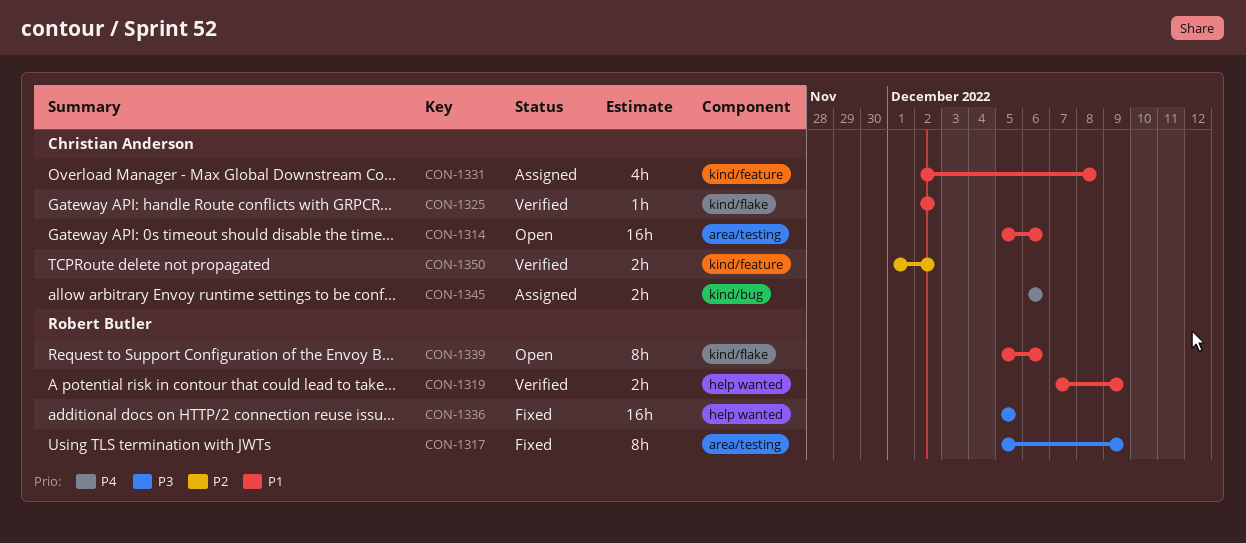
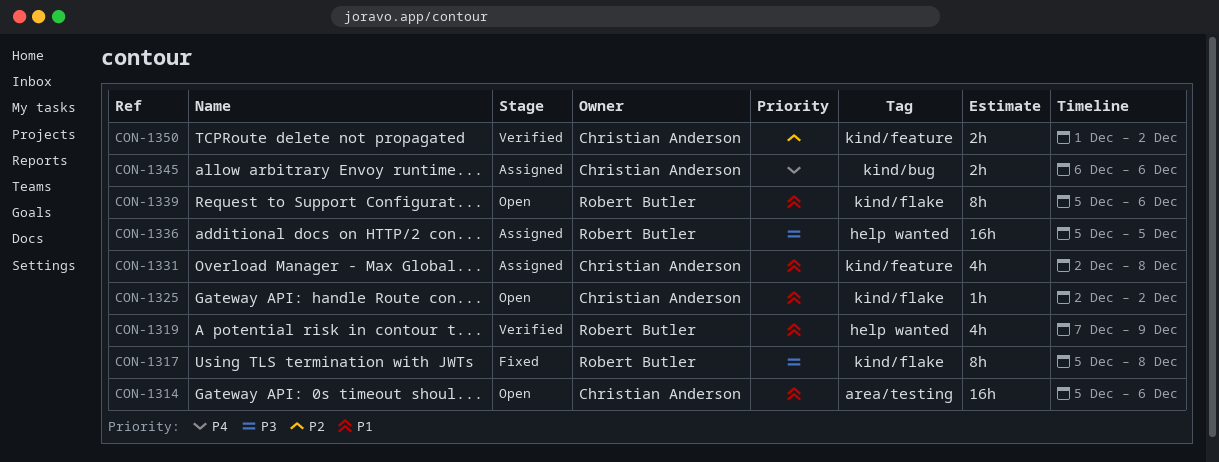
CON-1317, label: area/testing -> kind/flake
CON-1317, due: Dec 9 -> Dec 8
CON-1319, estimate: 2h -> 4h
CON-1325, status: Verified -> Open
CON-1336, status: Fixed -> Assigned

